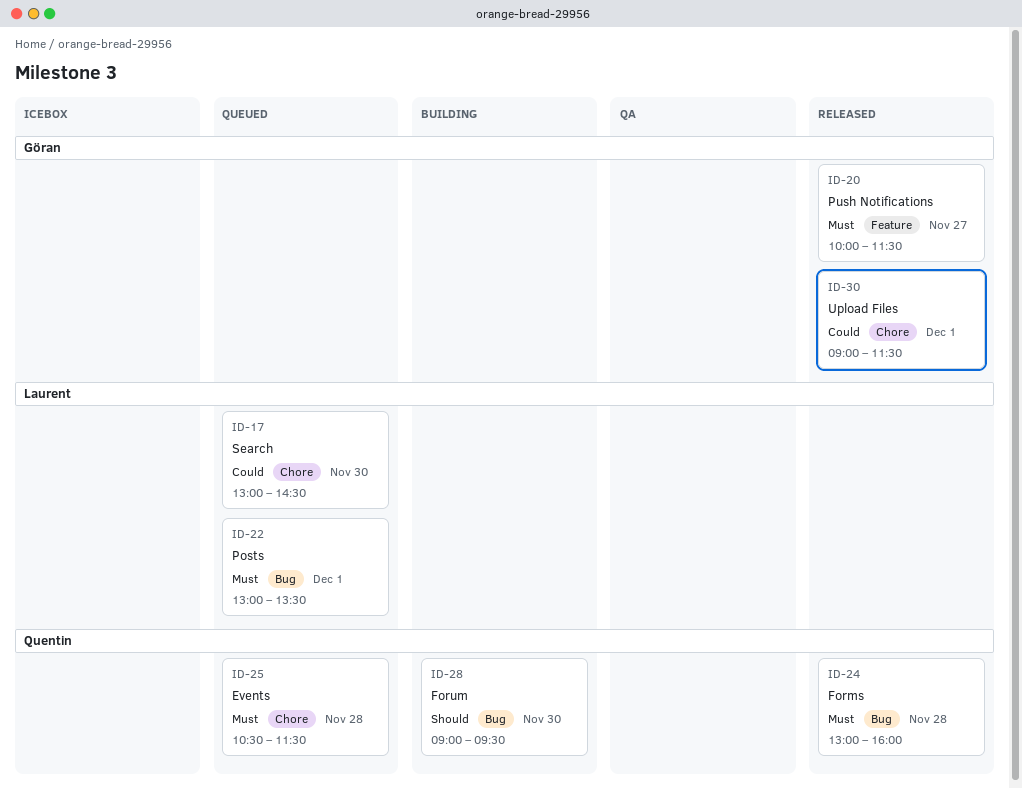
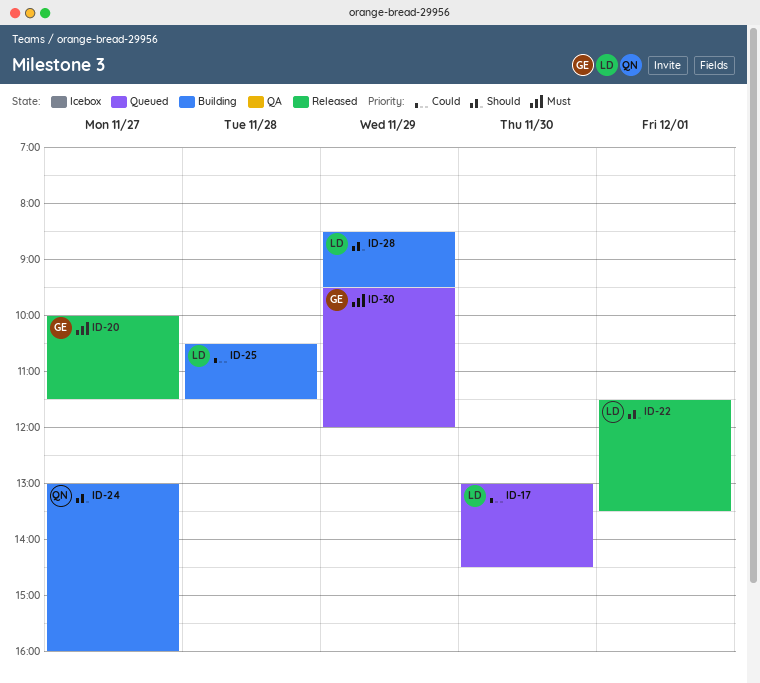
ID-22, status: Queued -> Released
ID-22, priority: Must -> Should
ID-22, begins: 13:00 -> 11:30
ID-24, status: Released -> Building
ID-24, priority: Must -> Should
ID-24, day: Nov 28 -> Nov 27
ID-25, status: Queued -> Building
ID-25, owner: Quentin -> Laurent
ID-25, priority: Must -> Could
ID-28, owner: Quentin -> Laurent
ID-28, day: Nov 30 -> Nov 29
ID-28, begins: 09:00 -> 08:30
ID-30, status: Released -> Queued
ID-30, priority: Could -> Must
ID-30, day: Dec 1 -> Nov 29
ID-30, begins: 09:00 -> 09:30
ID-30, ends: 11:30 -> 12:00

